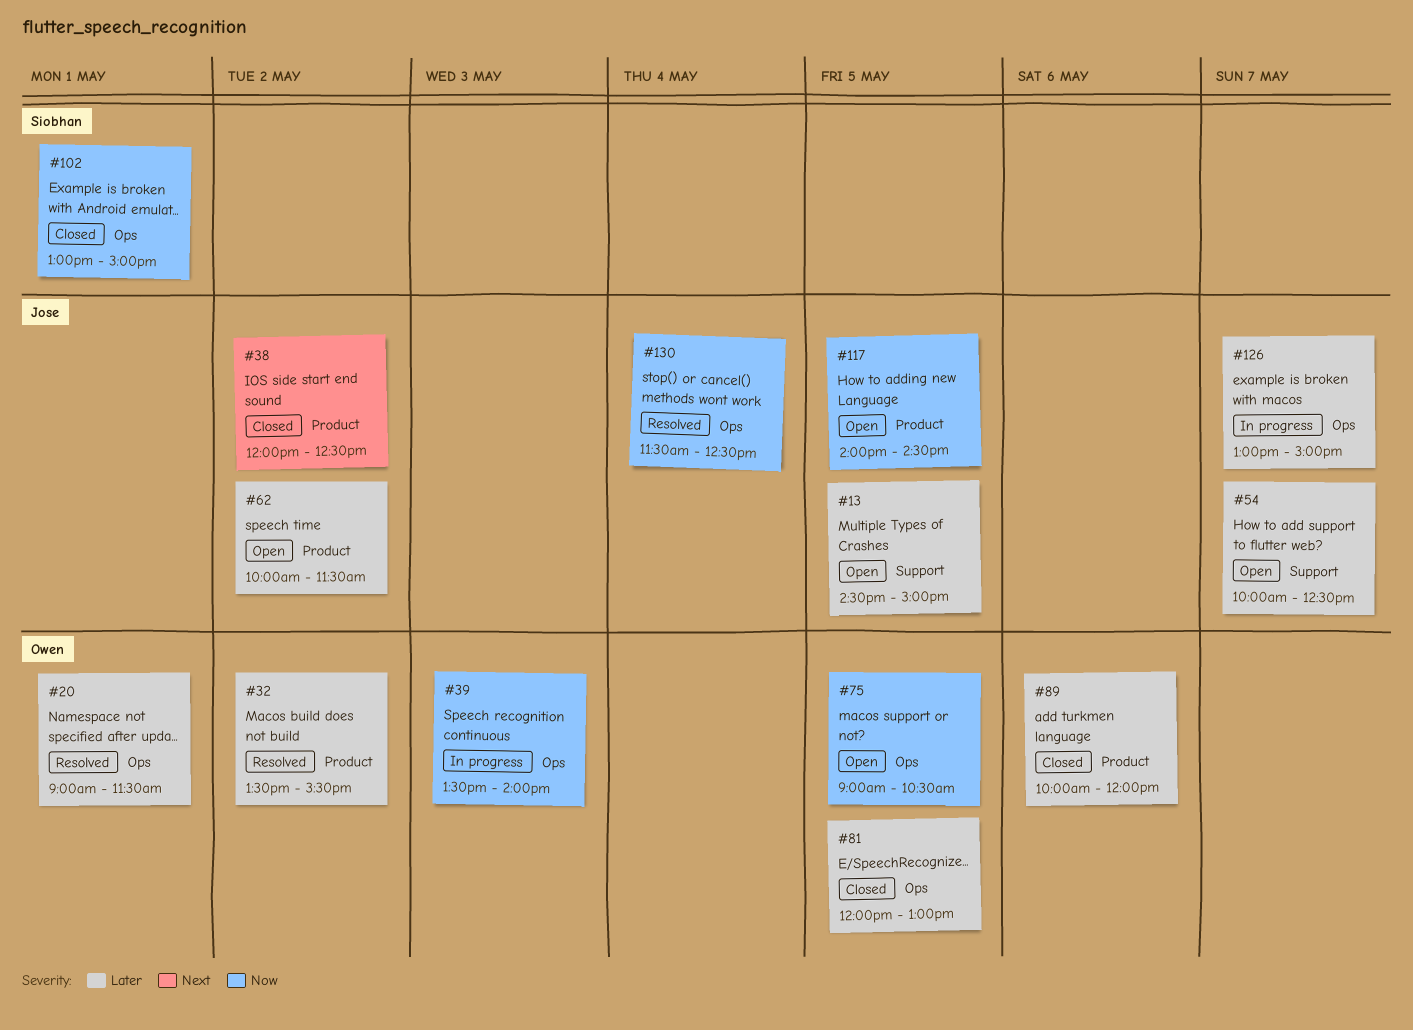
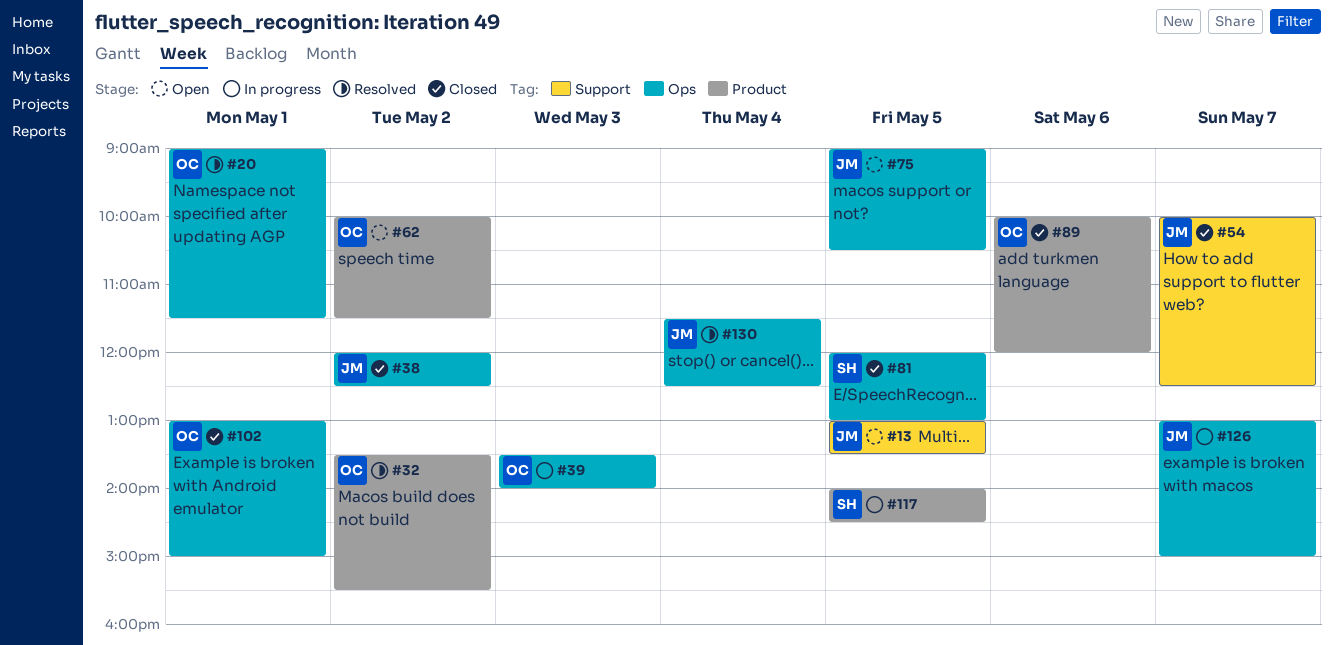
#13, begins: 14:30 -> 13:00
#13, ends: 15:00 -> 13:30
#38, label: Product -> Ops
#54, status: Open -> Closed
#62, owner: Jose -> Owen
#75, owner: Owen -> Jose
#81, owner: Owen -> Siobhan
#102, owner: Siobhan -> Owen
#117, status: Open -> In progress
#117, owner: Jose -> Siobhan

